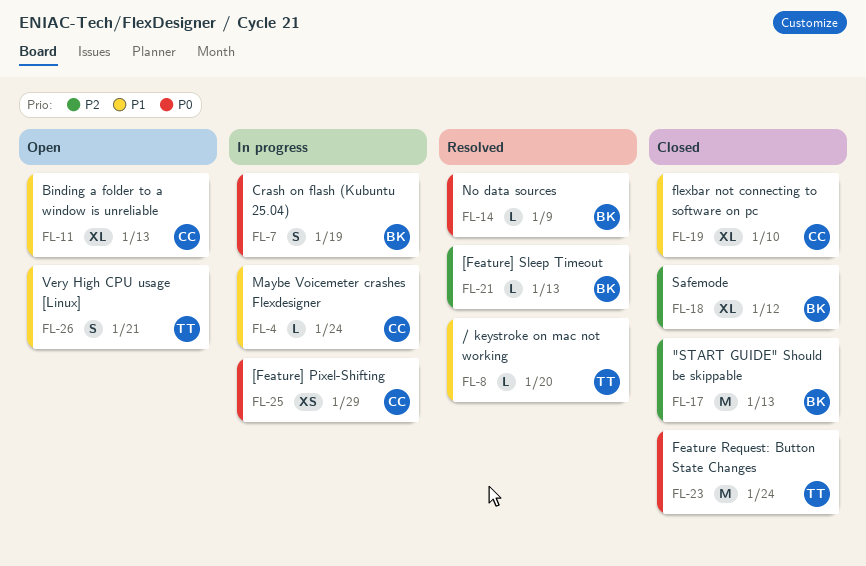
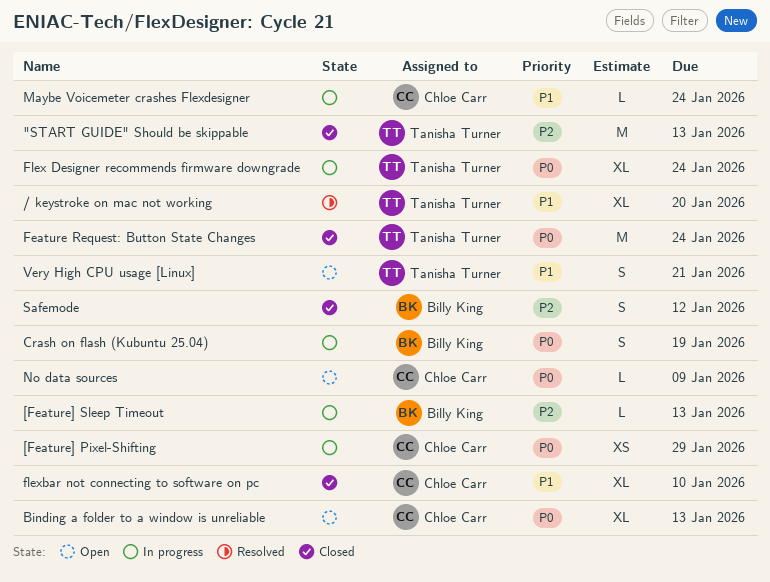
"START GUIDE" Should be skippable, owner: Billy King -> Tanisha Turner
/ keystroke on mac not working, estimate: L -> XL
[Feature] Sleep Timeout, status: Resolved -> In progress
Binding a folder to a window is unreliable, priority: P1 -> P0
Flex Designer recommends firmware downgrade: none -> present
No data sources, status: Resolved -> Open
No data sources, owner: Billy King -> Chloe Carr
Safemode, estimate: XL -> S

